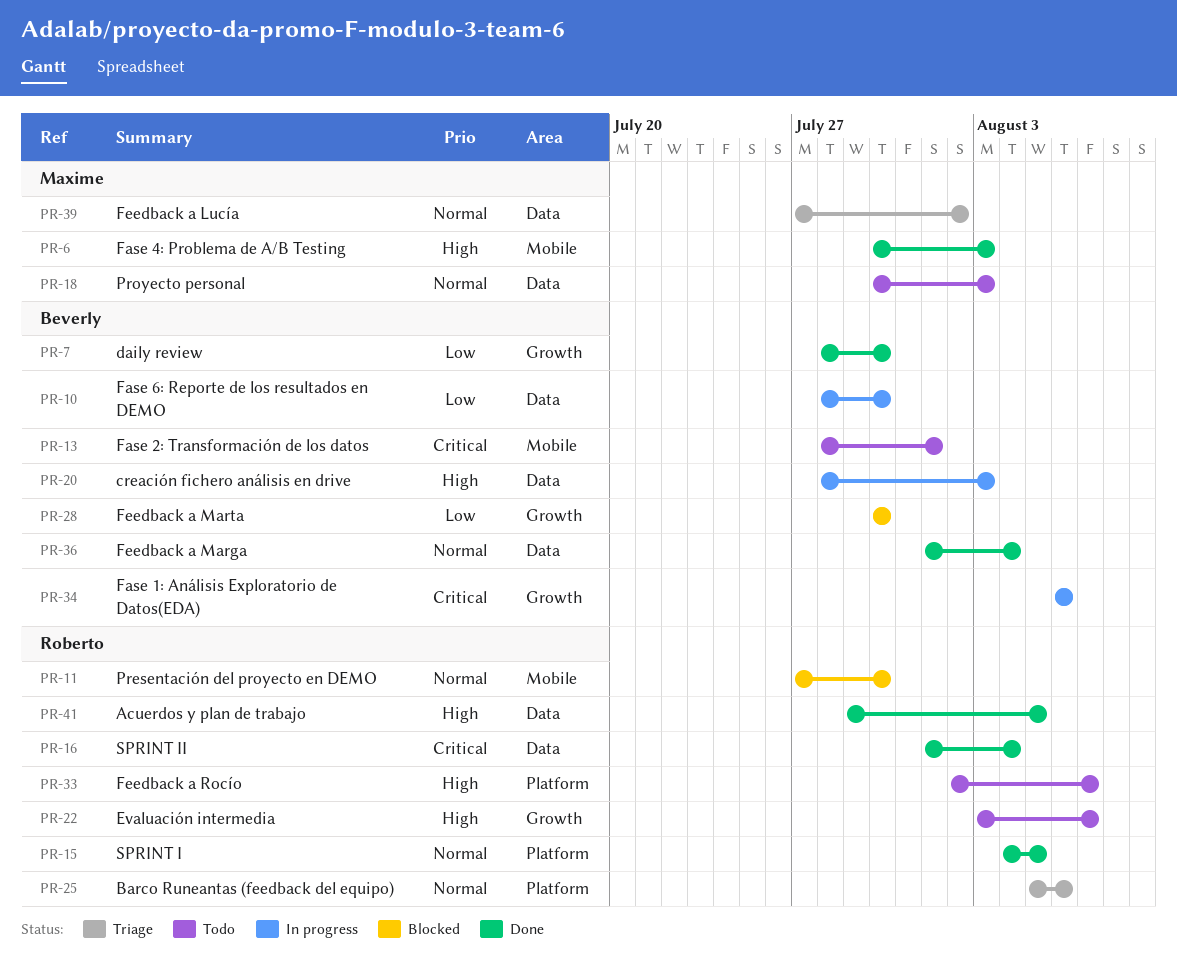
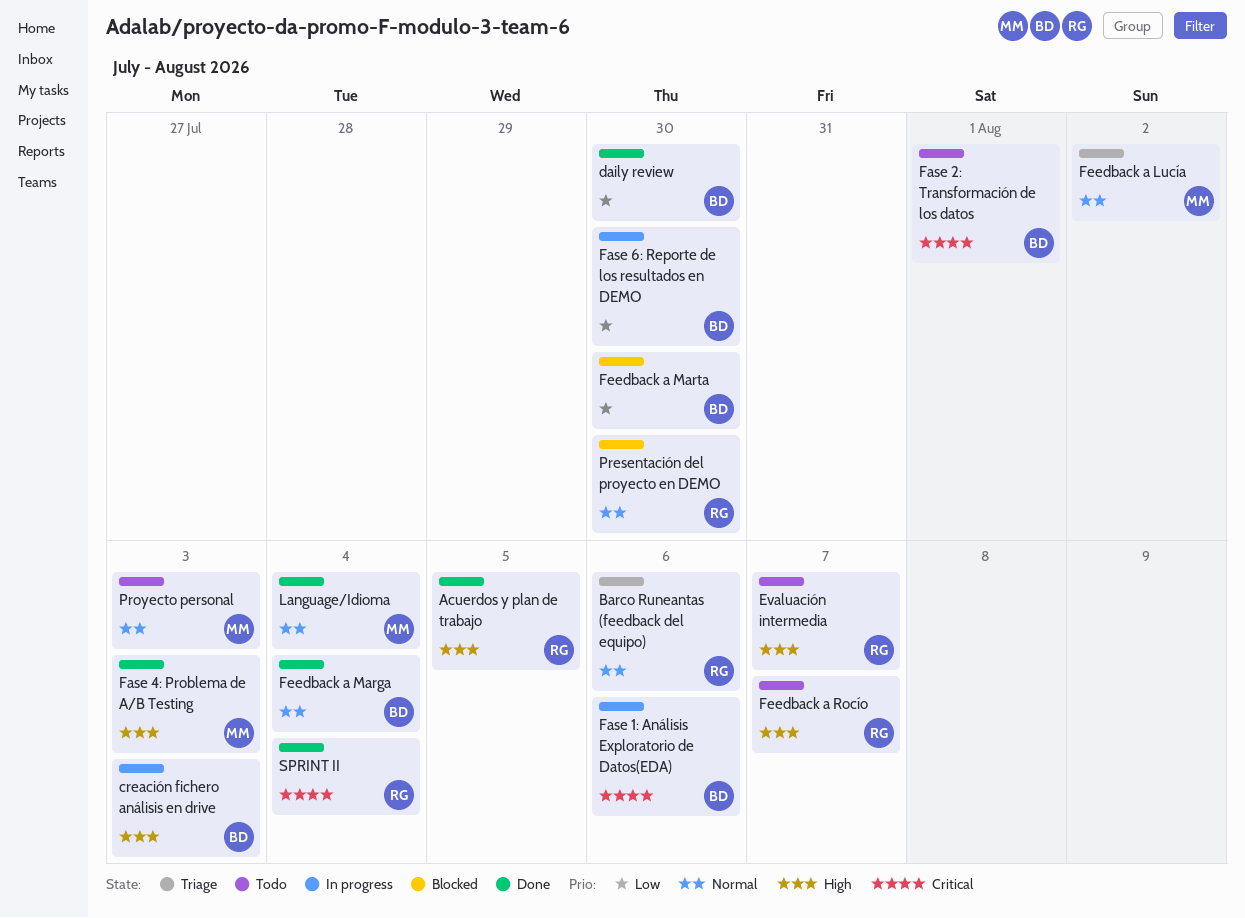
Language/Idioma: none -> present
SPRINT I: present -> none

